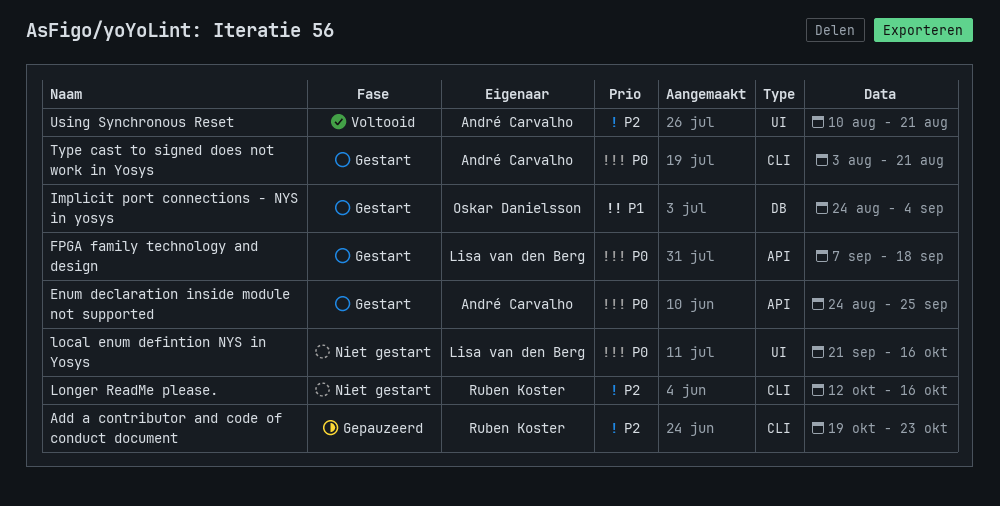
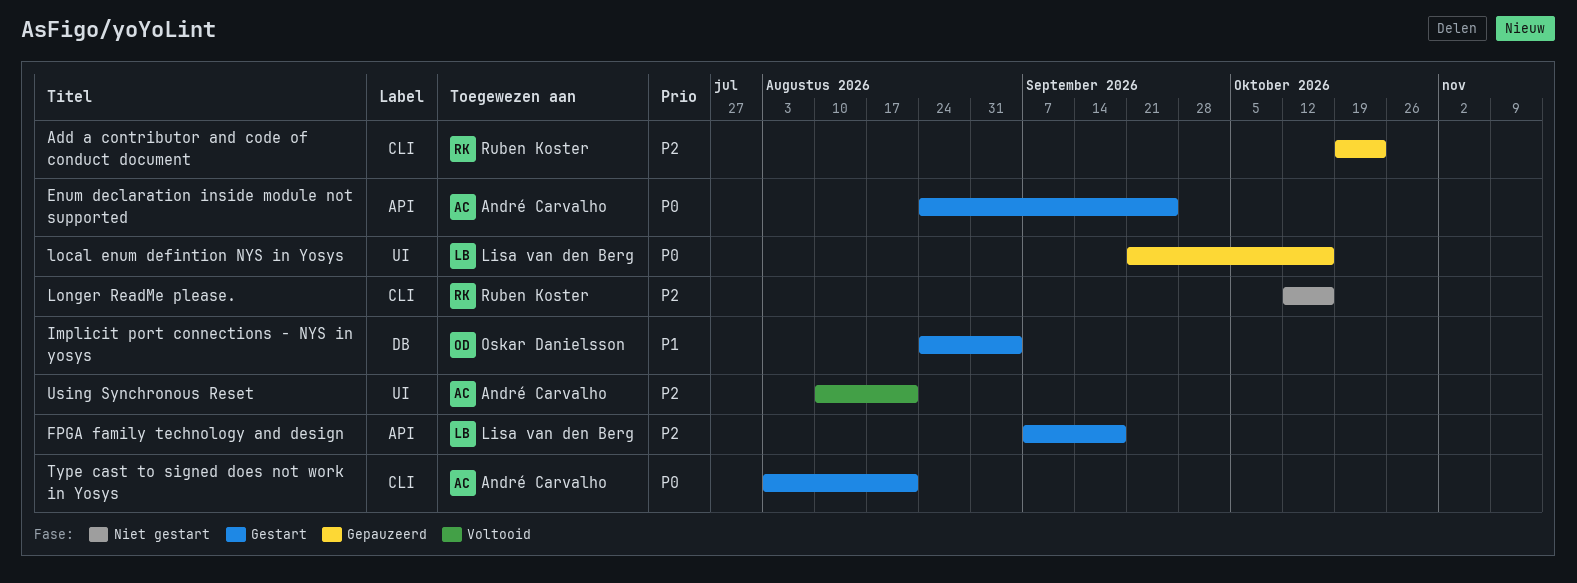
FPGA family technology and design, priority: P0 -> P2
local enum defintion NYS in Yosys, status: Niet gestart -> Gepauzeerd

